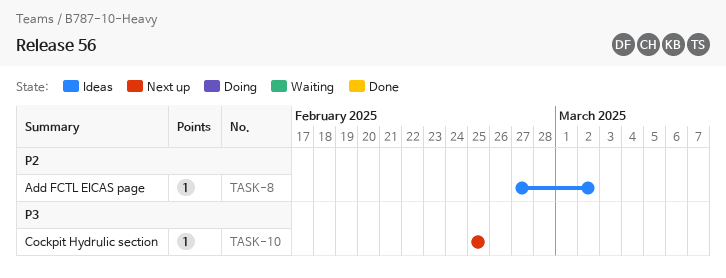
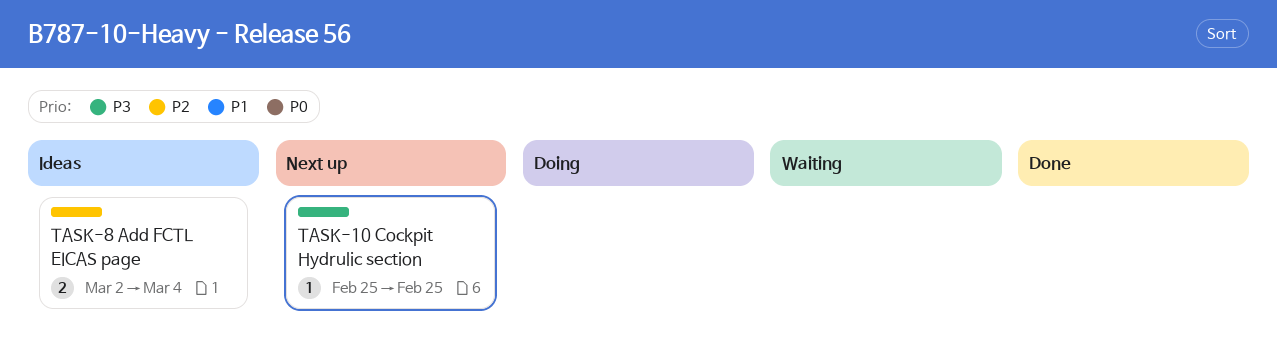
TASK-8, estimate: 1 -> 2
TASK-8, start: Feb 27 -> Mar 2
TASK-8, due: Mar 2 -> Mar 4

